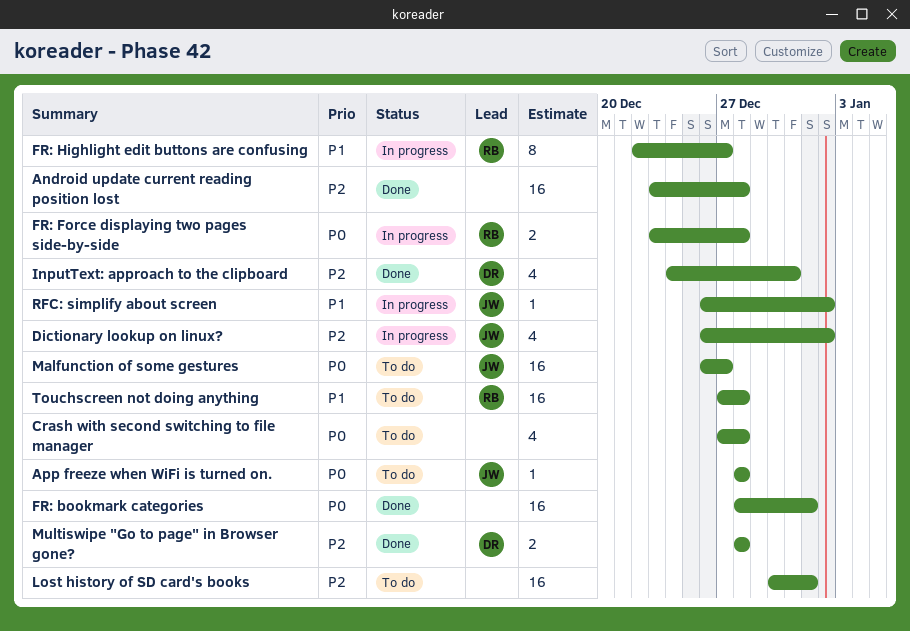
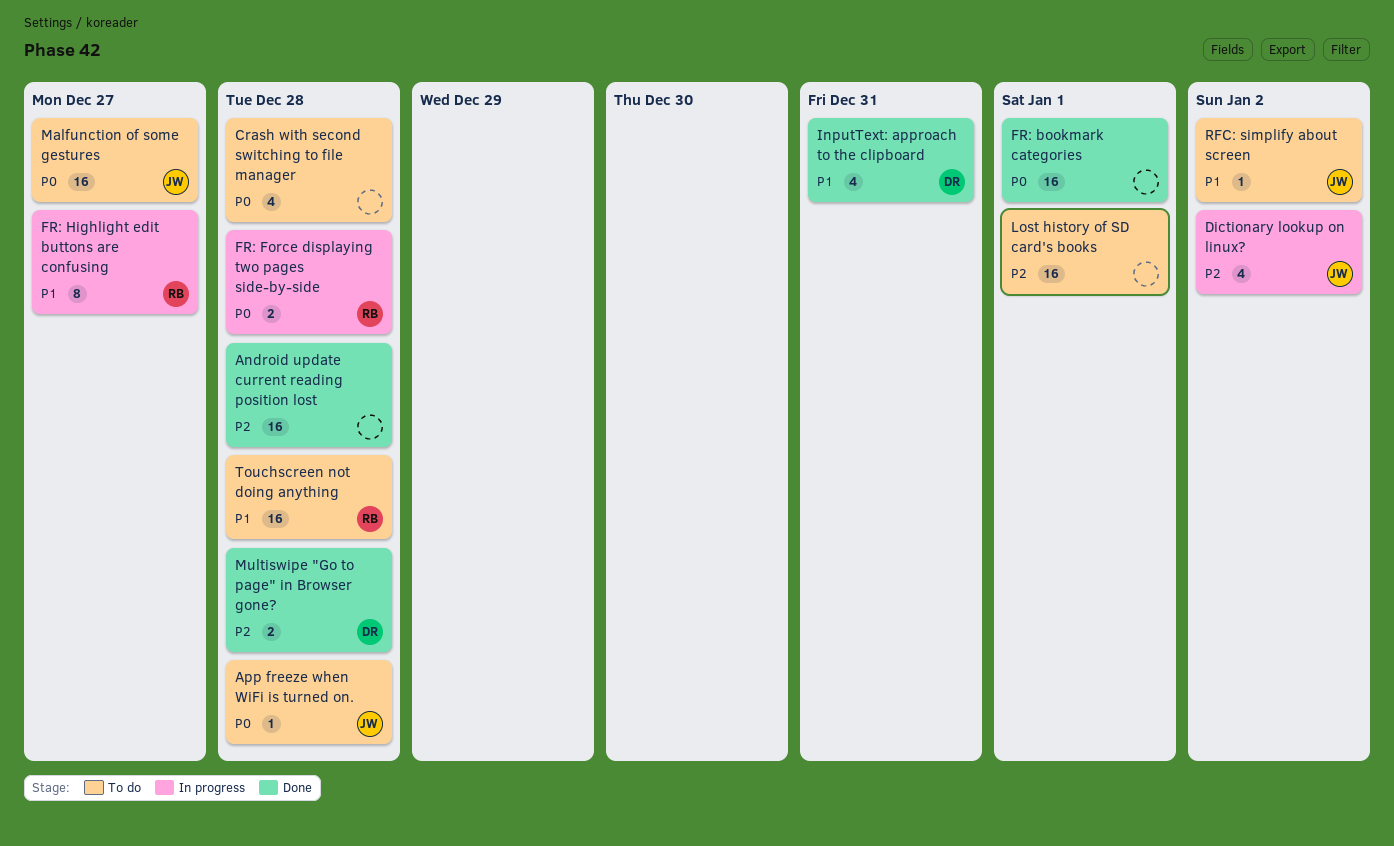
InputText: approach to the clipboard, priority: P2 -> P1
RFC: simplify about screen, status: In progress -> To do

